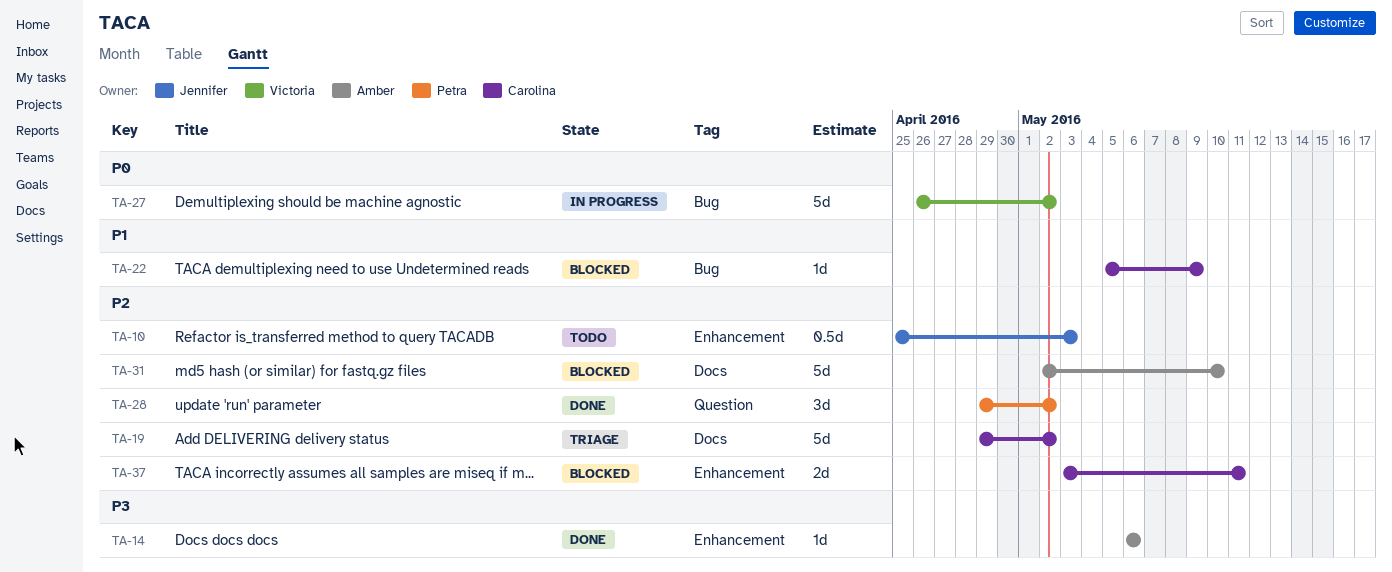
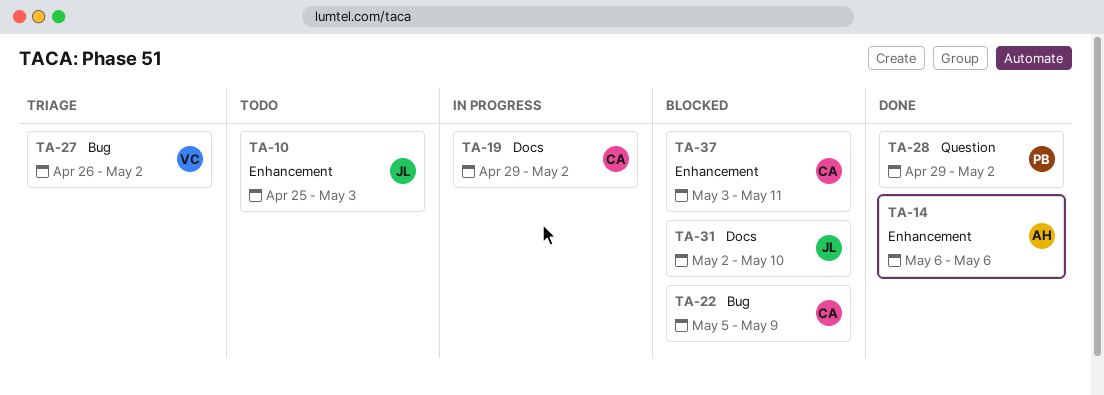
TA-19, status: Triage -> In progress
TA-27, status: In progress -> Triage
TA-31, owner: Amber -> Jennifer

